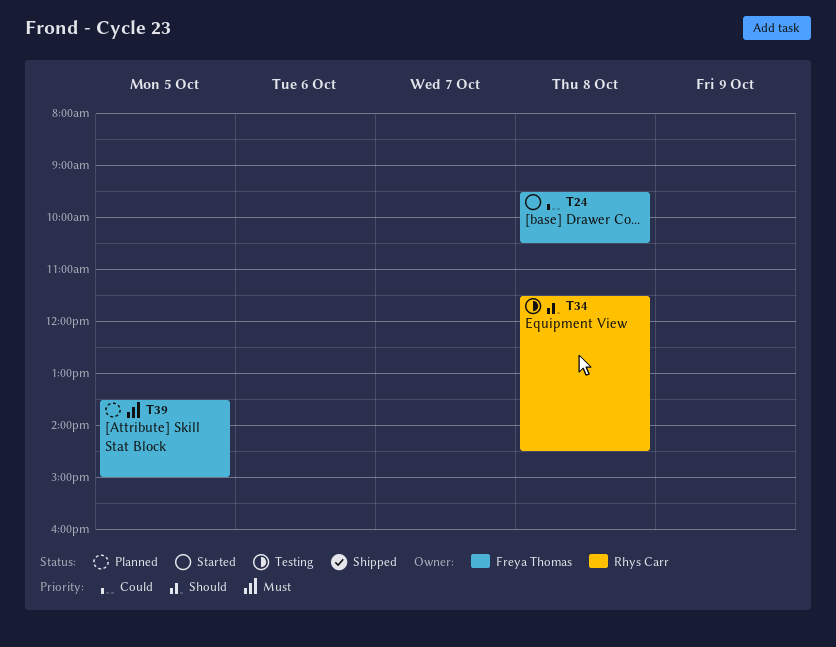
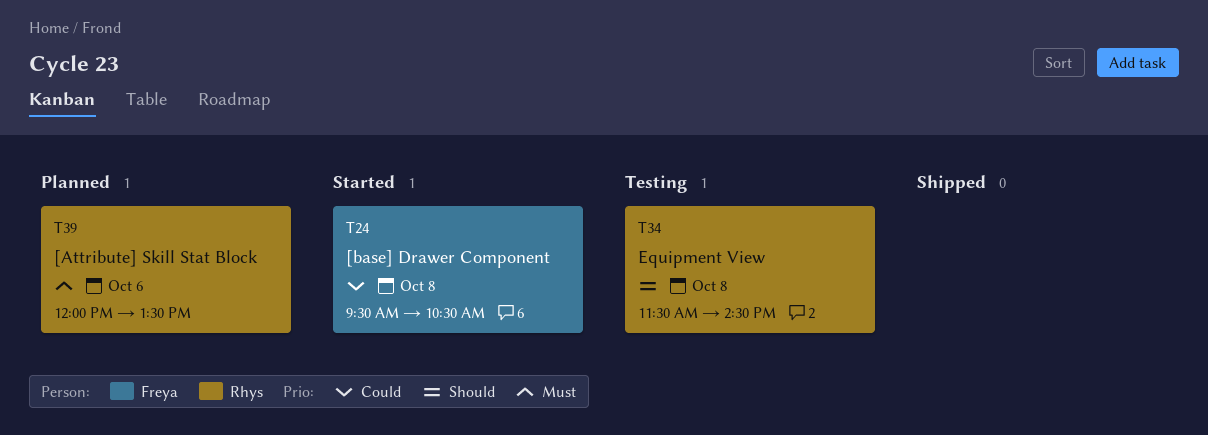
T39, owner: Freya Thomas -> Rhys Carr
T39, day: Oct 5 -> Oct 6
T39, begins: 13:30 -> 12:00
T39, ends: 15:00 -> 13:30

